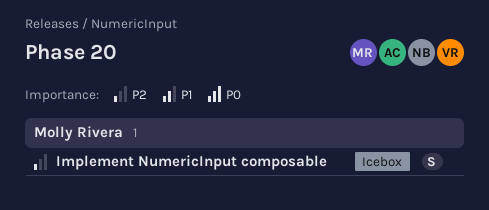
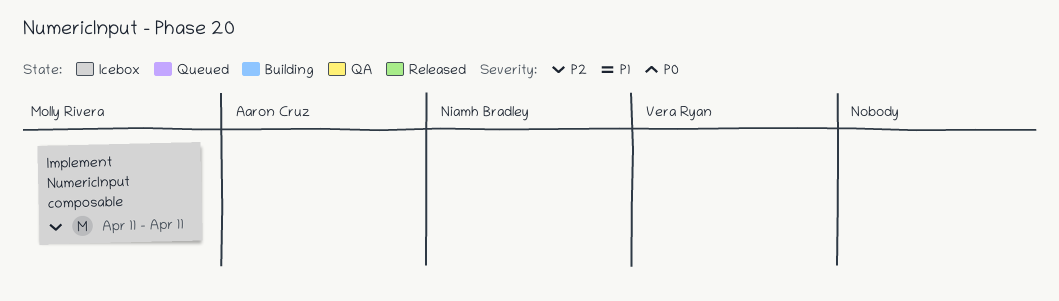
Implement NumericInput composable, estimate: S -> M

